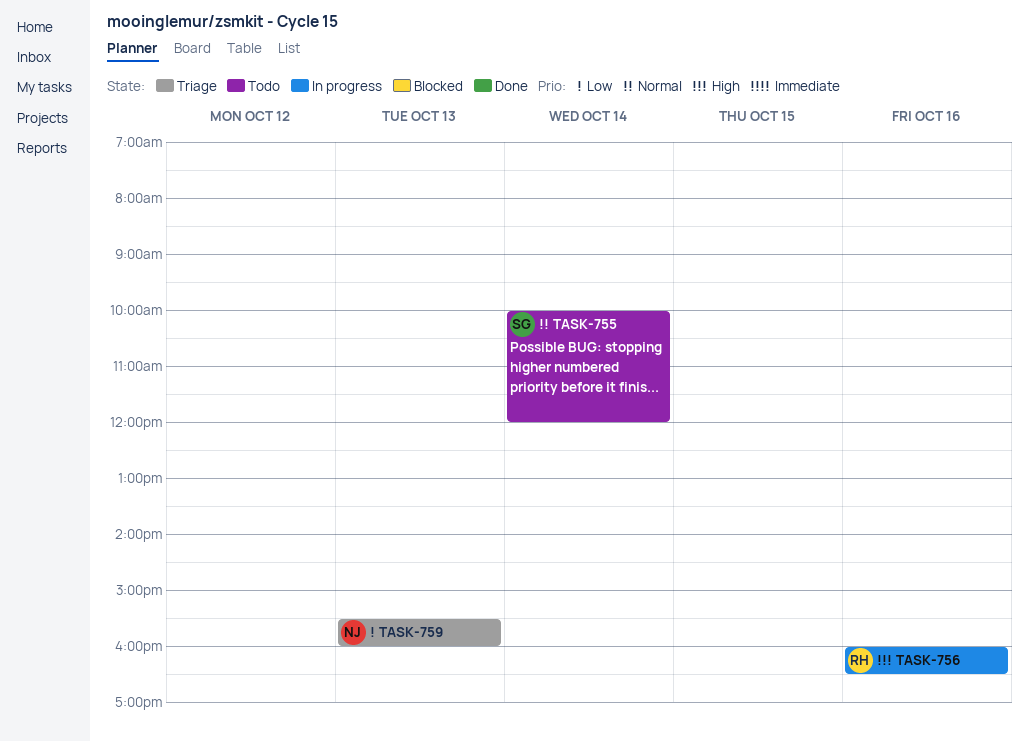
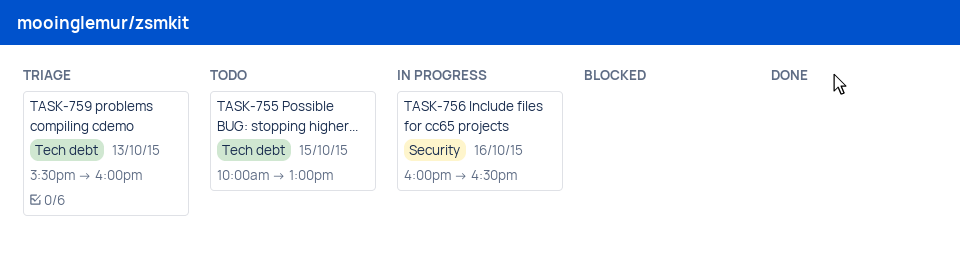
TASK-755, day: Oct 14 -> Oct 15
TASK-755, ends: 12:00 -> 13:00

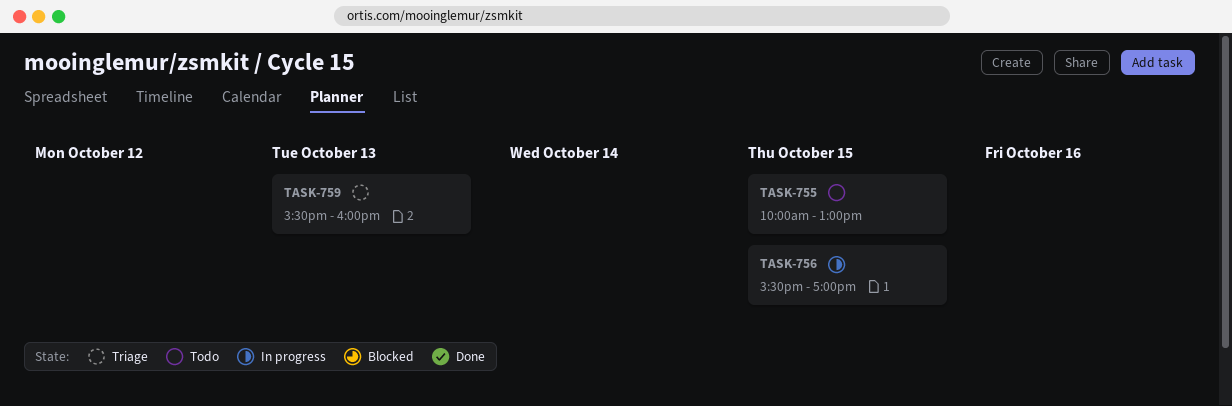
TASK-756, day: Oct 16 -> Oct 15
TASK-756, begins: 16:00 -> 15:30
TASK-756, ends: 16:30 -> 17:00

